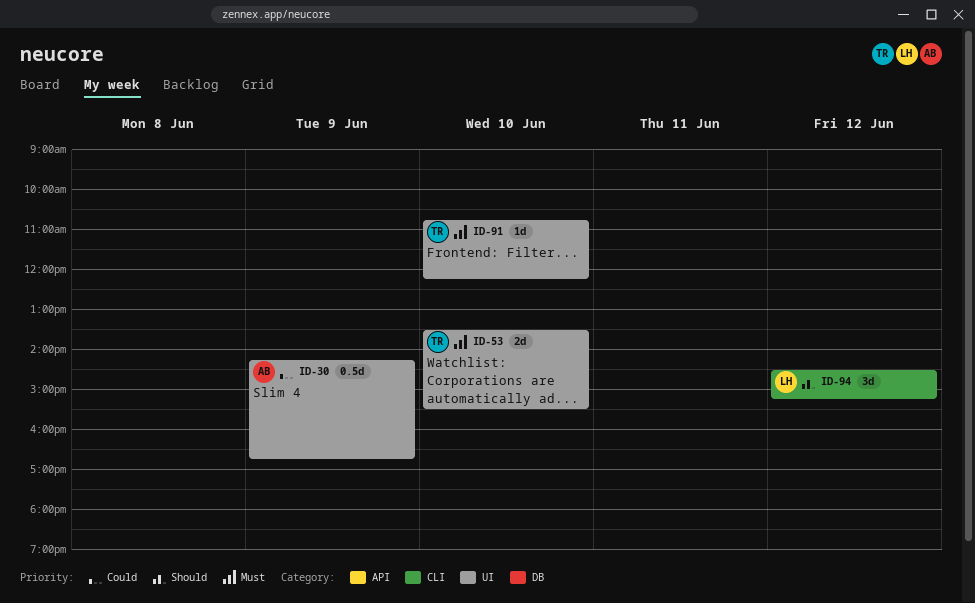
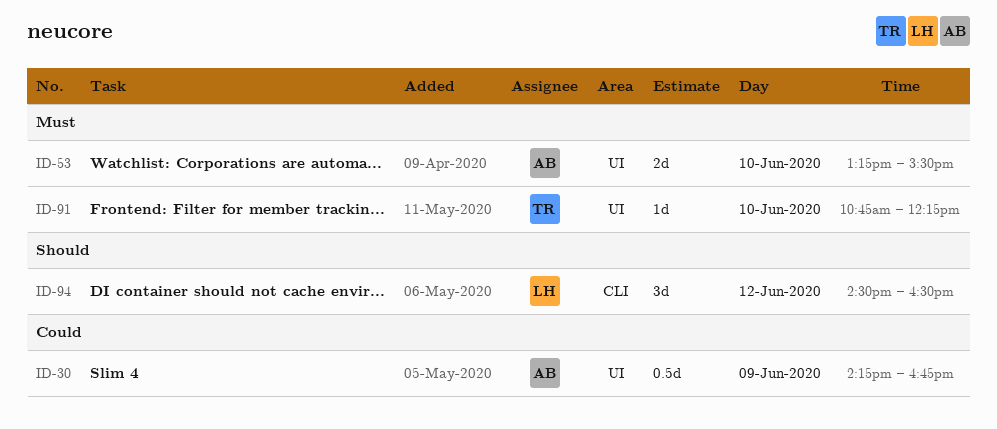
ID-53, owner: TR -> AB
ID-53, begins: 13:30 -> 13:15
ID-94, ends: 15:15 -> 16:30

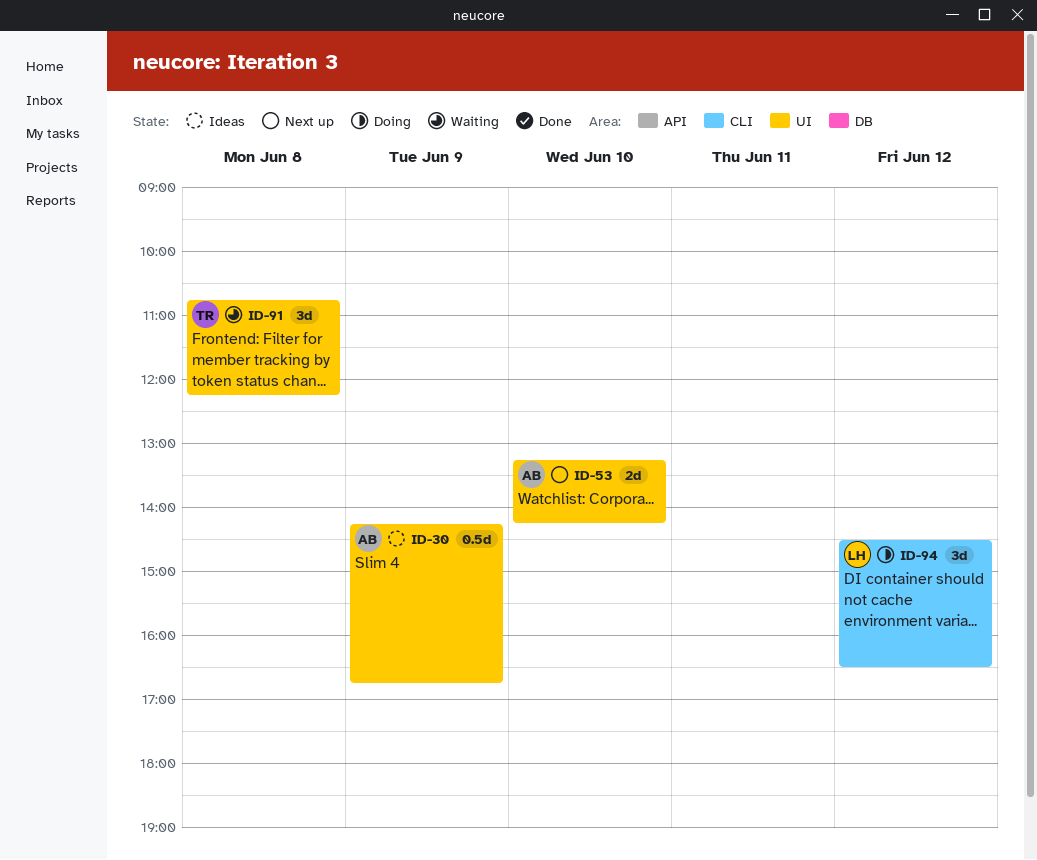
ID-53, ends: 15:30 -> 14:15
ID-91, estimate: 1d -> 3d
ID-91, day: Jun 10 -> Jun 8

